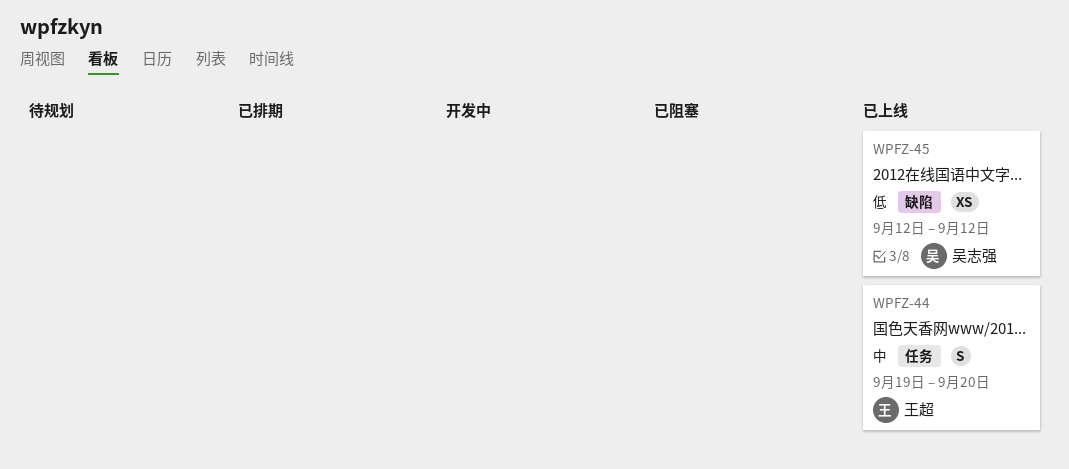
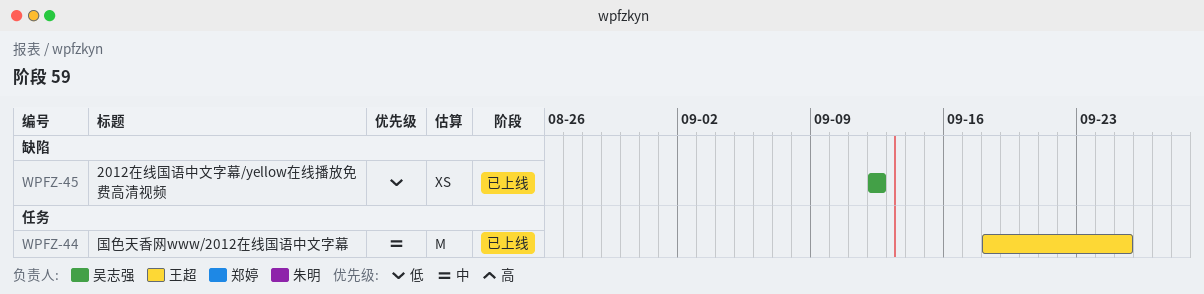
WPFZ-44, estimate: S -> M
WPFZ-44, start: Sep 19 -> Sep 18
WPFZ-44, due: Sep 20 -> Sep 25

